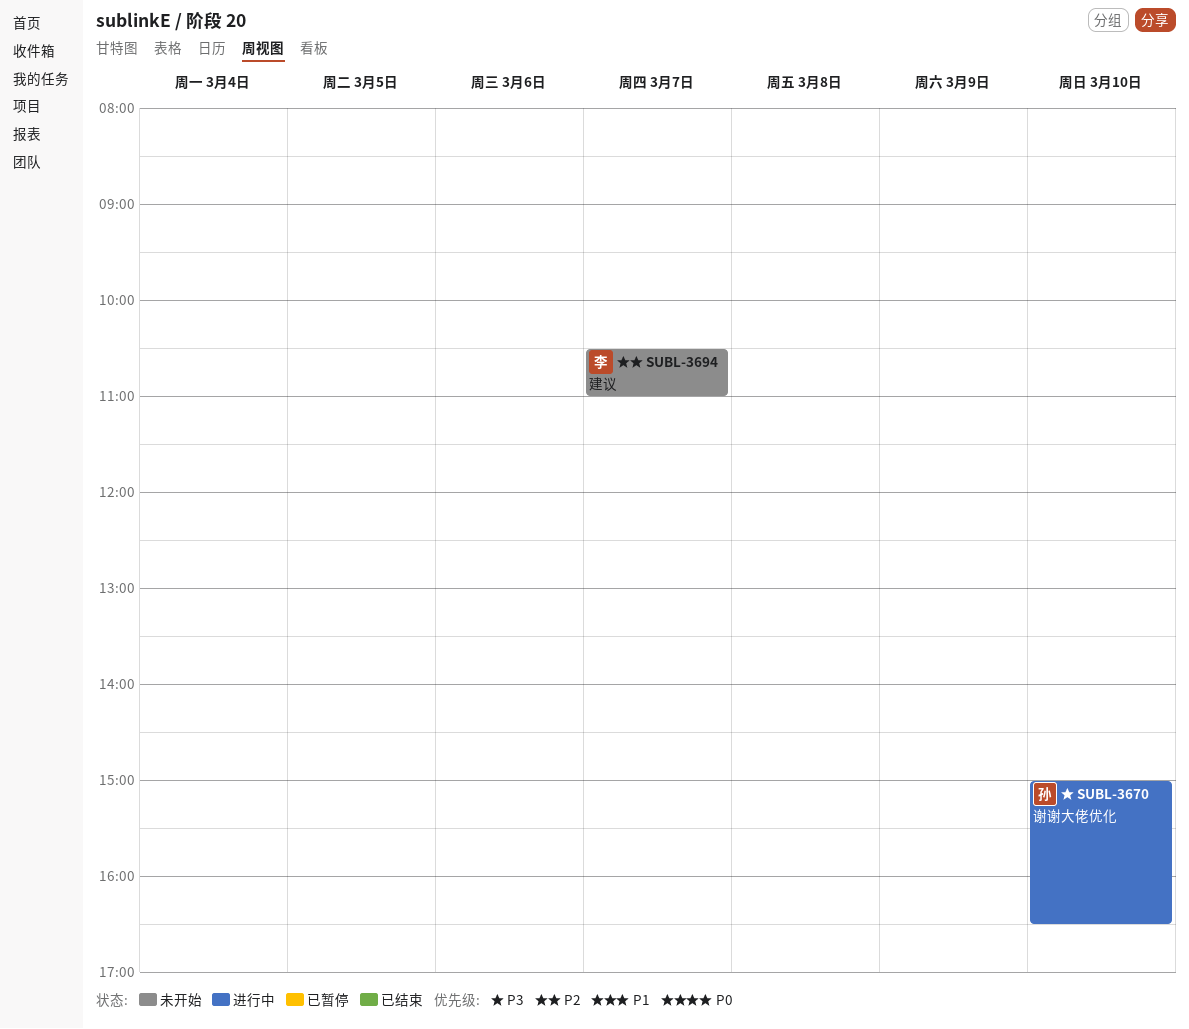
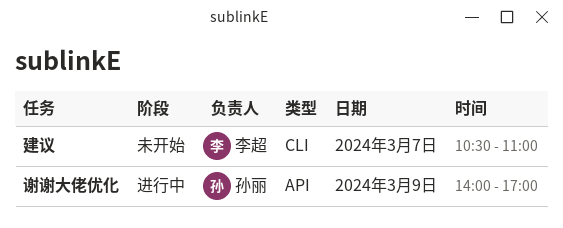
谢谢大佬优化, day: Mar 10 -> Mar 9
谢谢大佬优化, begins: 15:00 -> 14:00
谢谢大佬优化, ends: 16:30 -> 17:00

